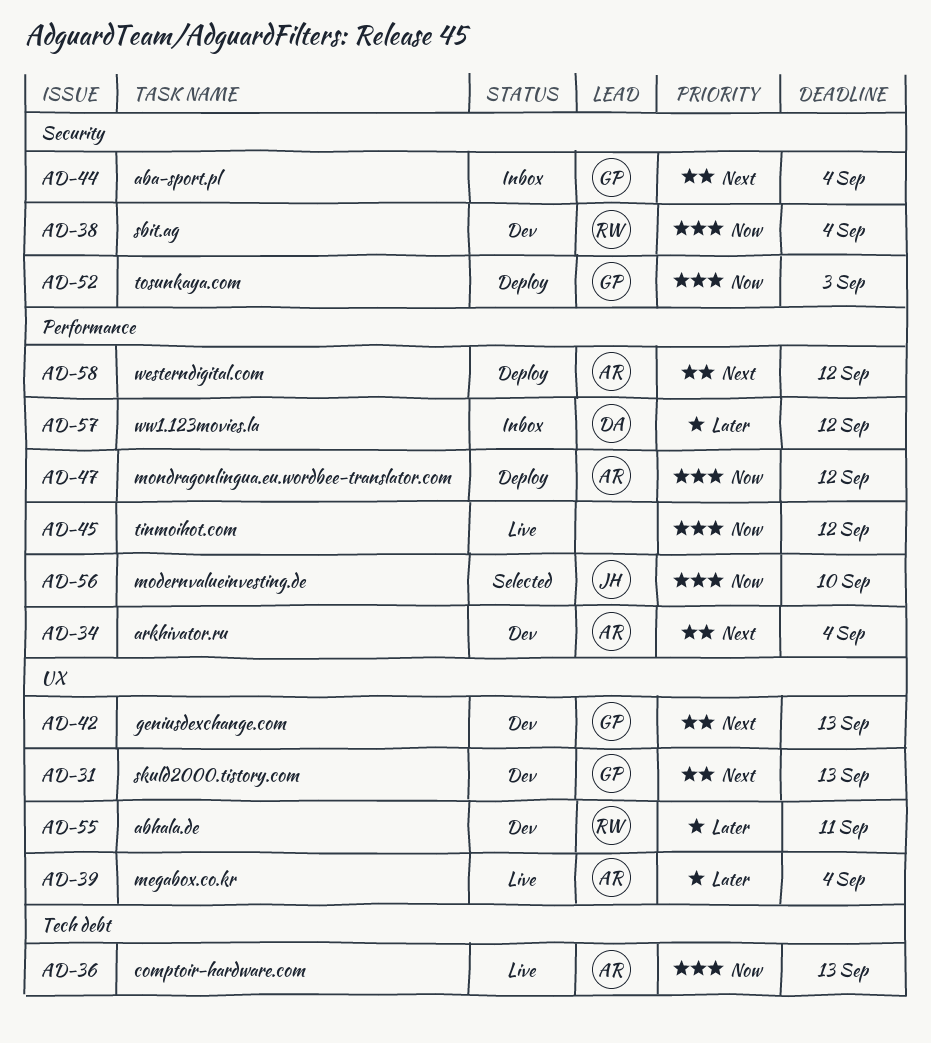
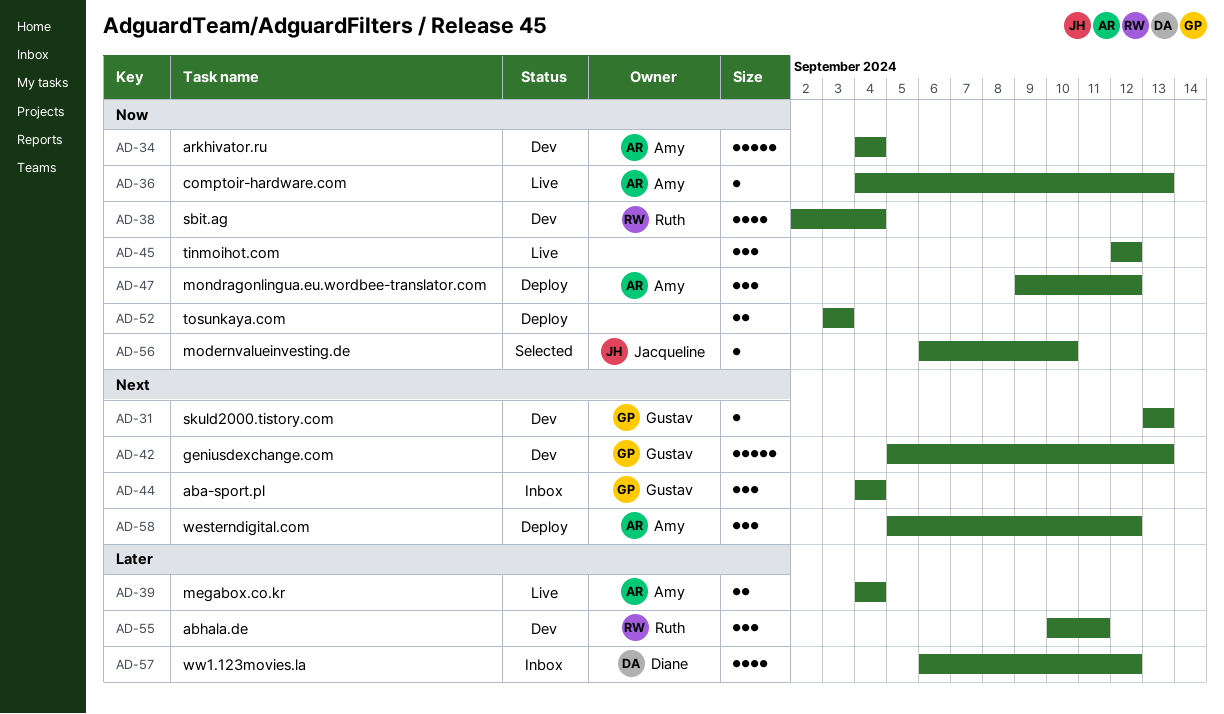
AD-34, priority: Next -> Now
AD-52, owner: Gustav -> none

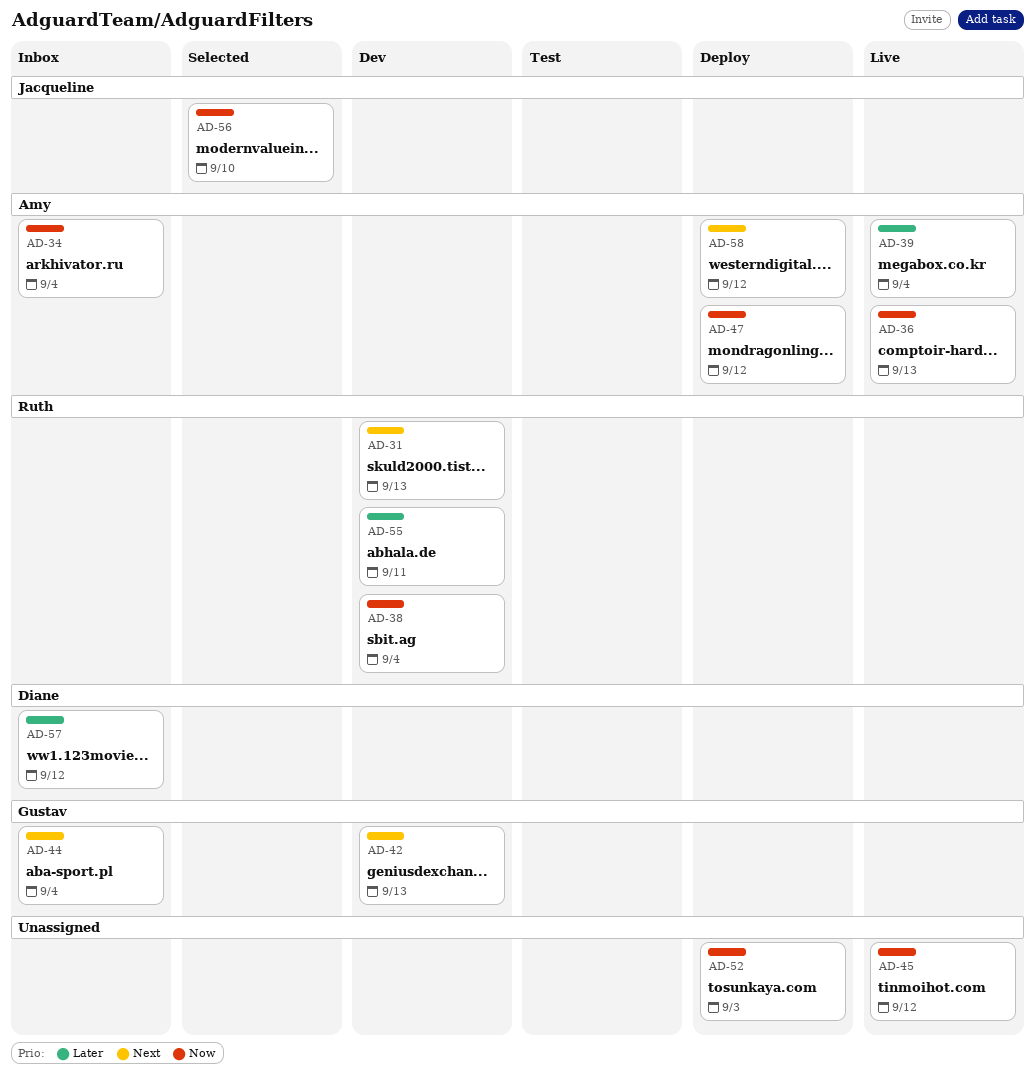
AD-31, owner: Gustav -> Ruth
AD-34, status: Dev -> Inbox

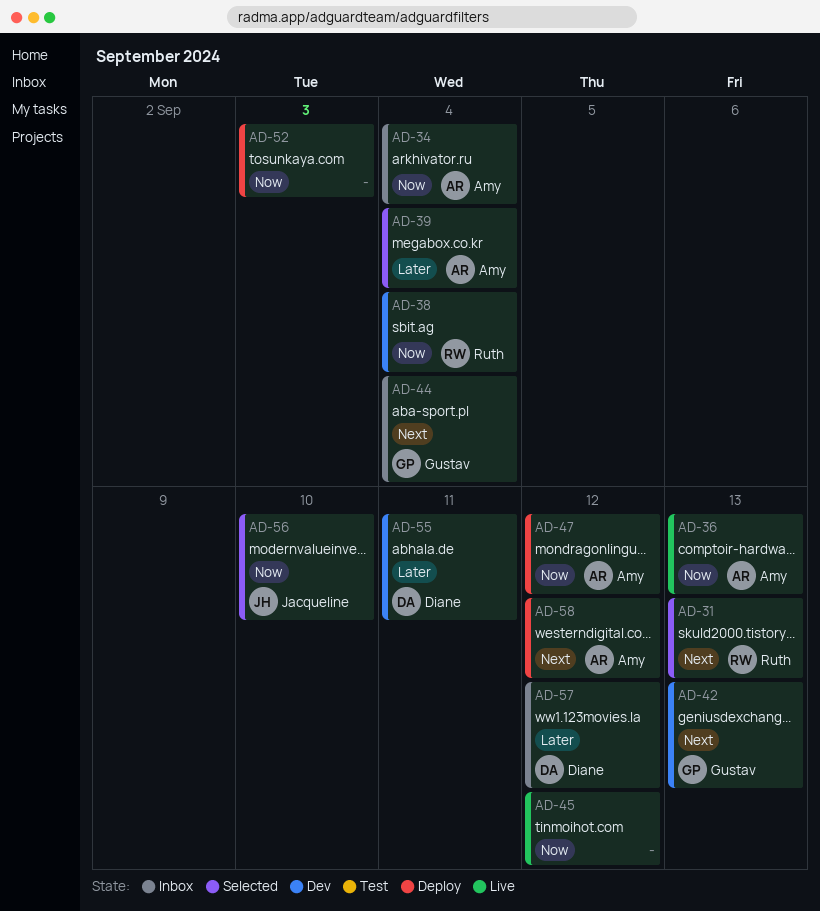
AD-31, status: Dev -> Selected
AD-39, status: Live -> Selected
AD-55, owner: Ruth -> Diane

